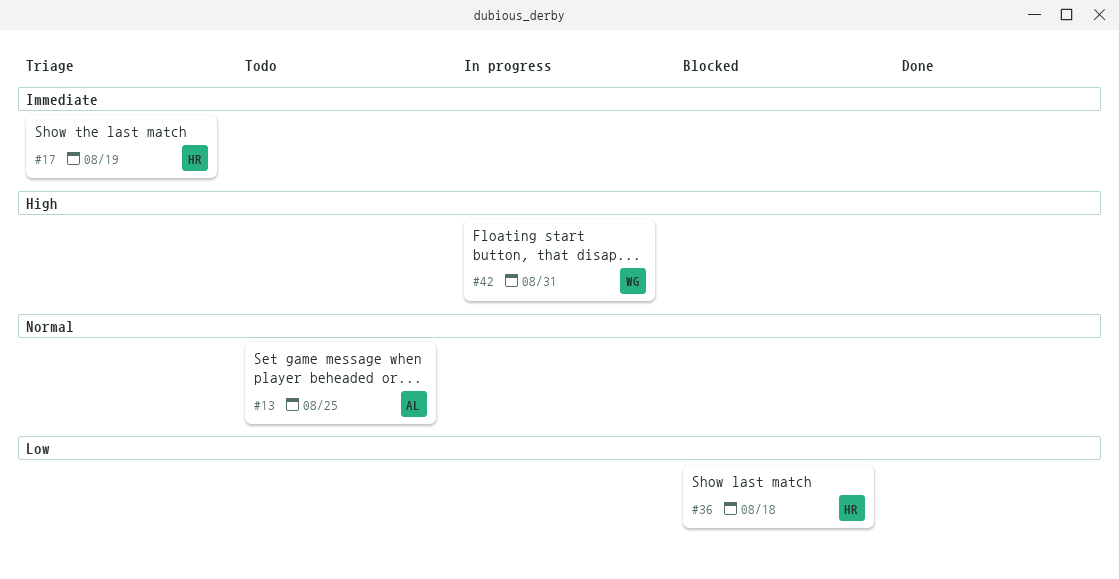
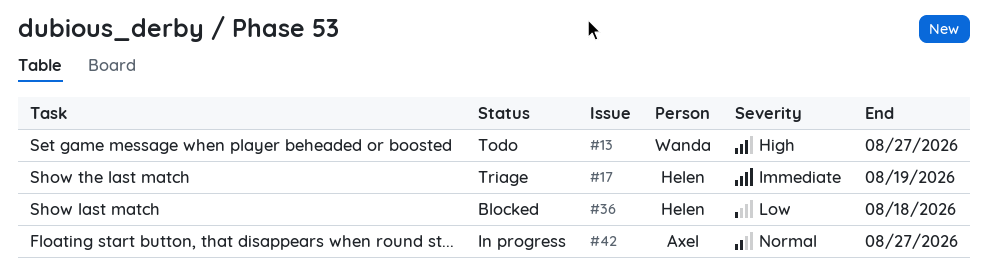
#13, owner: Axel -> Wanda
#13, priority: Normal -> High
#13, due: Aug 25 -> Aug 27
#42, owner: Wanda -> Axel
#42, priority: High -> Normal
#42, due: Aug 31 -> Aug 27

